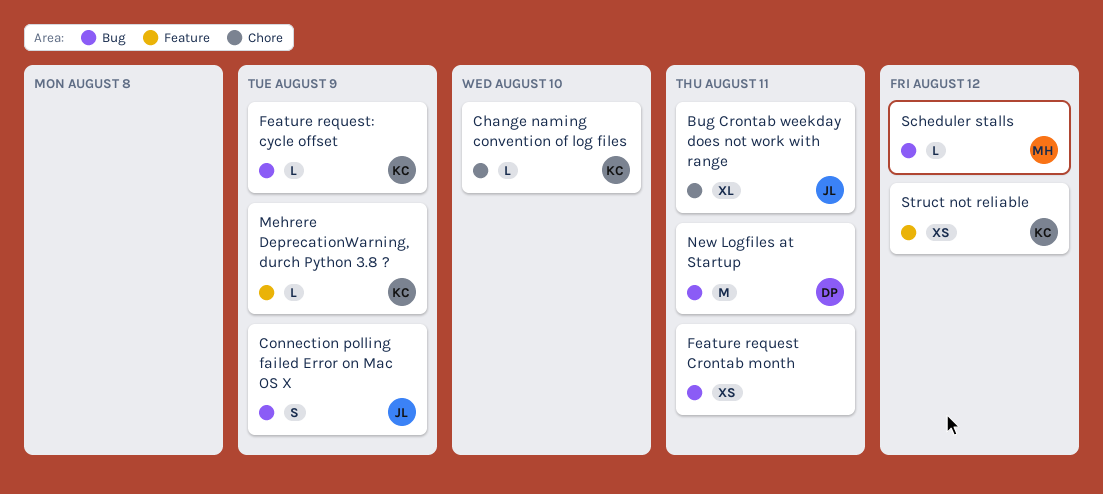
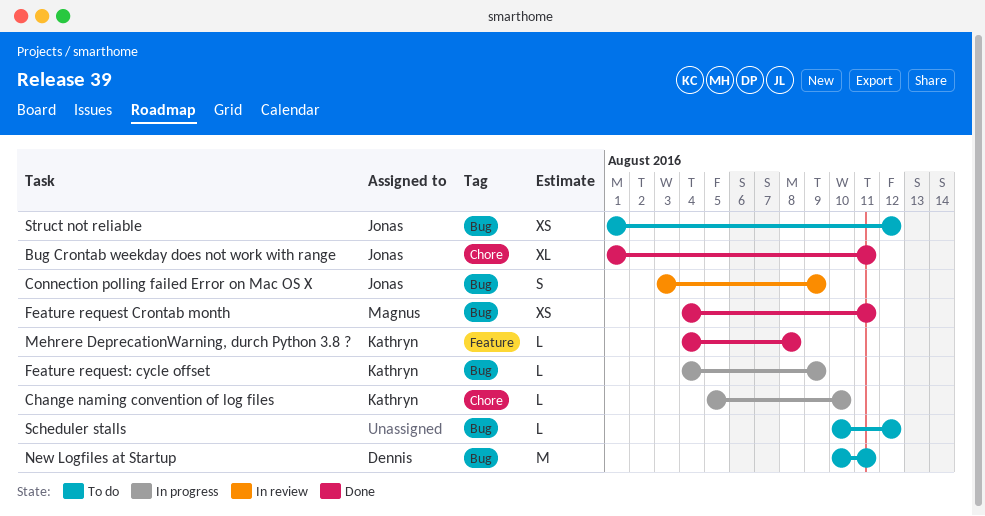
Feature request Crontab month, owner: none -> Magnus
Mehrere DeprecationWarning, durch Python 3.8 ?, due: Aug 9 -> Aug 8
Scheduler stalls, owner: Magnus -> none
Struct not reliable, owner: Kathryn -> Jonas
Struct not reliable, label: Feature -> Bug

